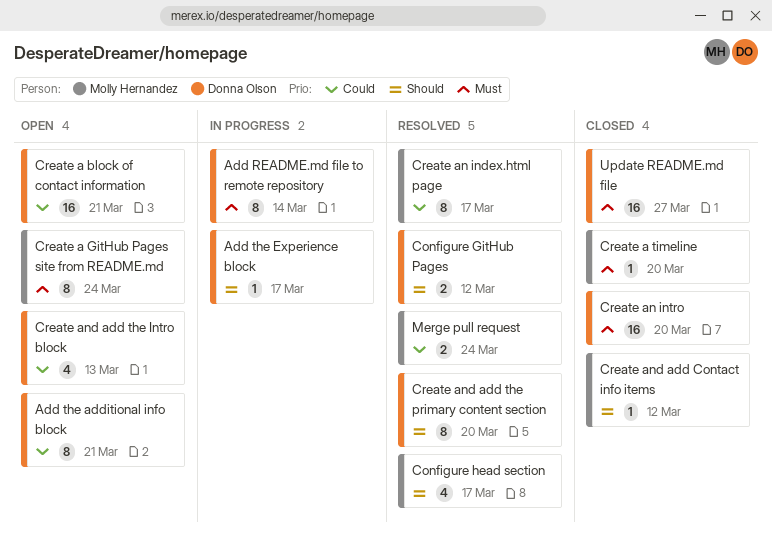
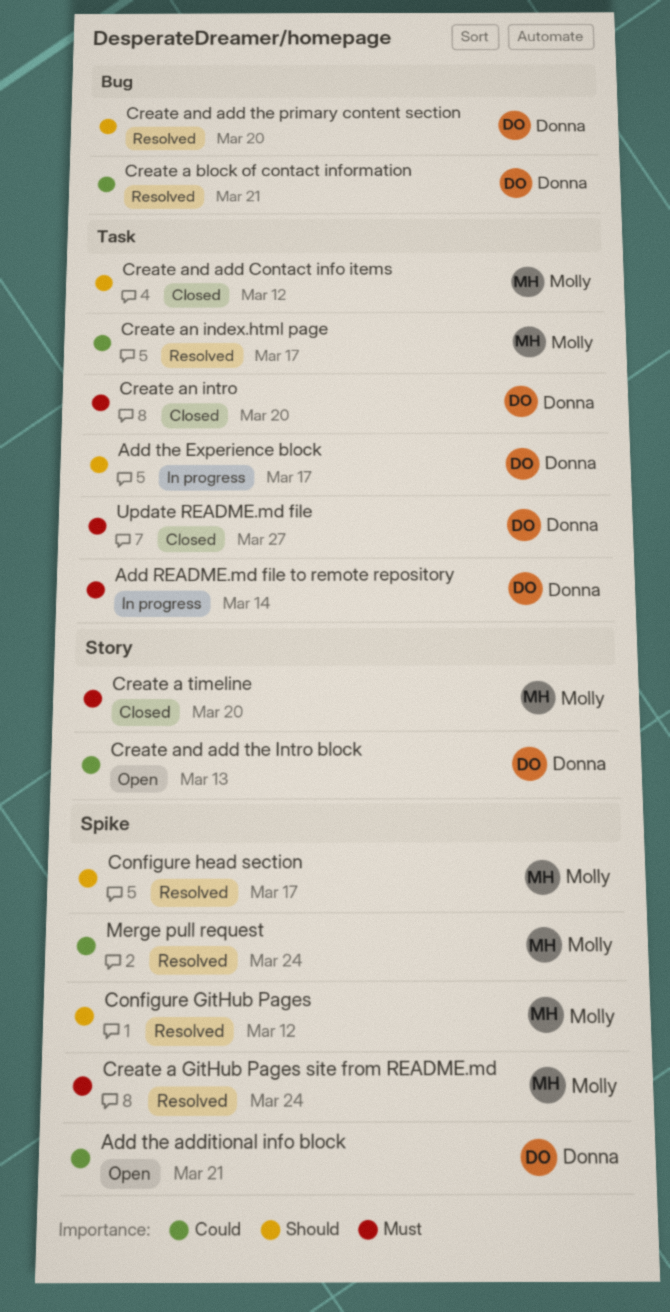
Configure GitHub Pages, owner: Donna Olson -> Molly Hernandez
Create a block of contact information, status: Open -> Resolved
Create a GitHub Pages site from README.md, status: Open -> Resolved

